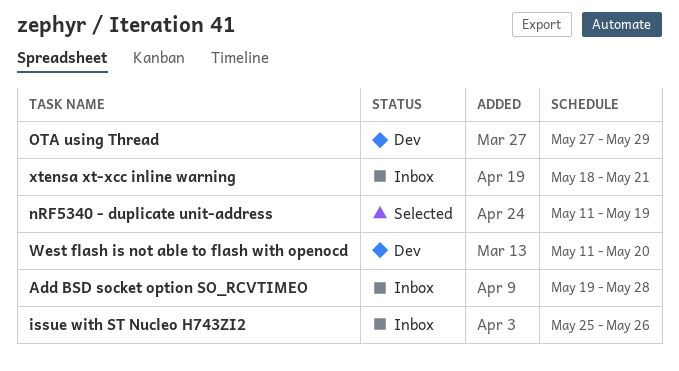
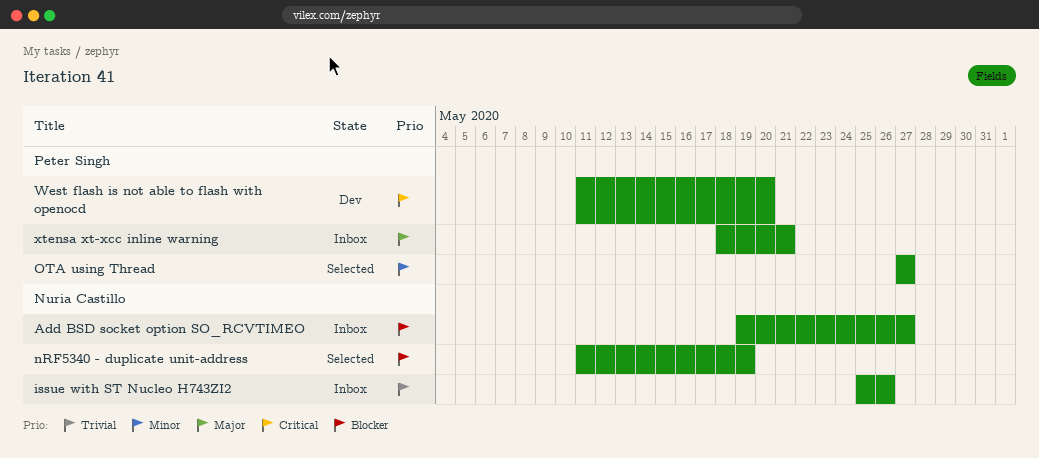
Add BSD socket option SO_RCVTIMEO, due: May 28 -> May 27
OTA using Thread, status: Dev -> Selected
OTA using Thread, due: May 29 -> May 27

